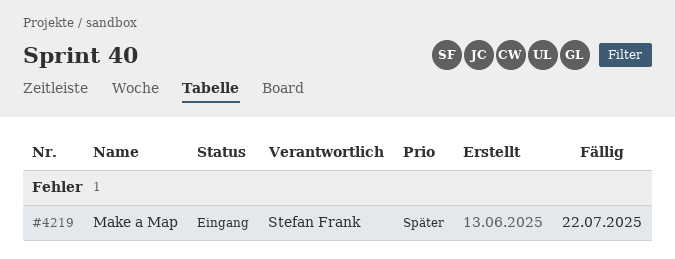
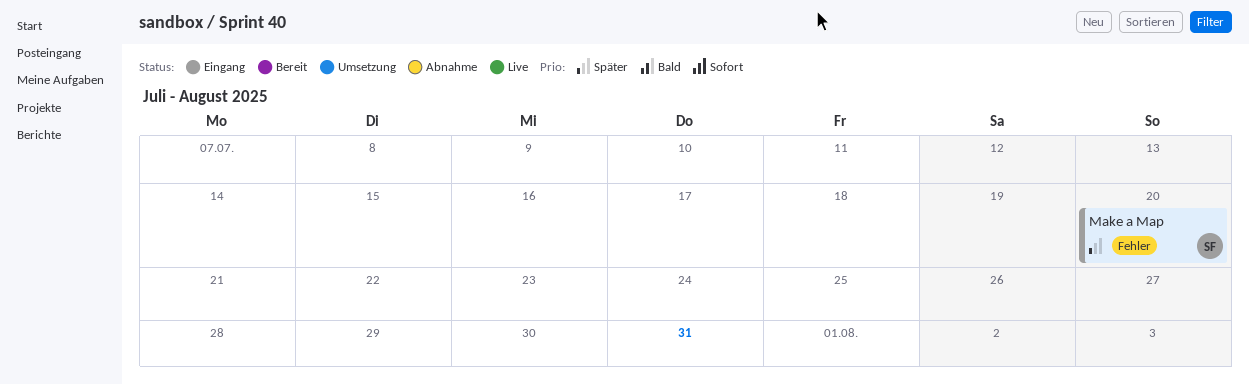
Make a Map, due: Jul 22 -> Jul 20

